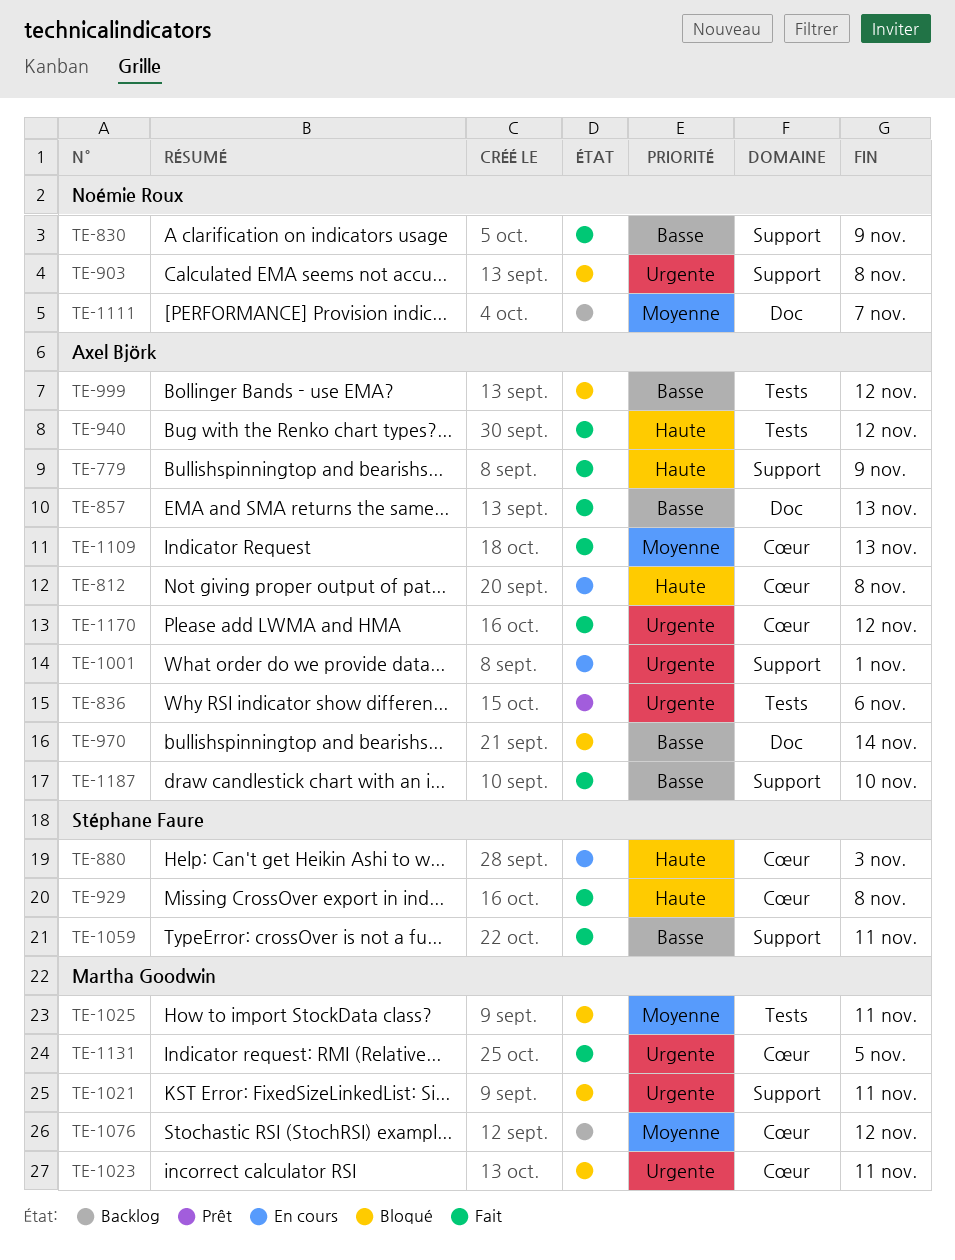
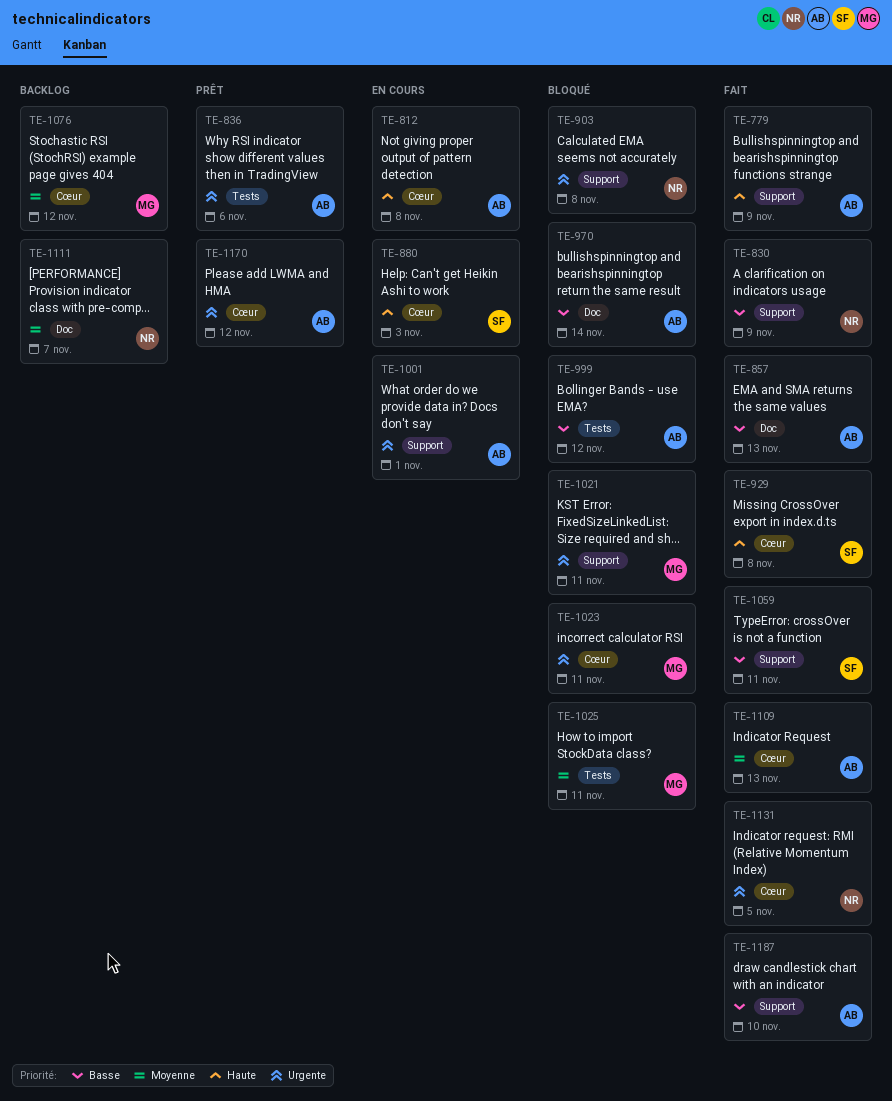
TE-940: present -> none
TE-1131, owner: Martha Goodwin -> Noémie Roux
TE-1170, status: Fait -> Prêt

